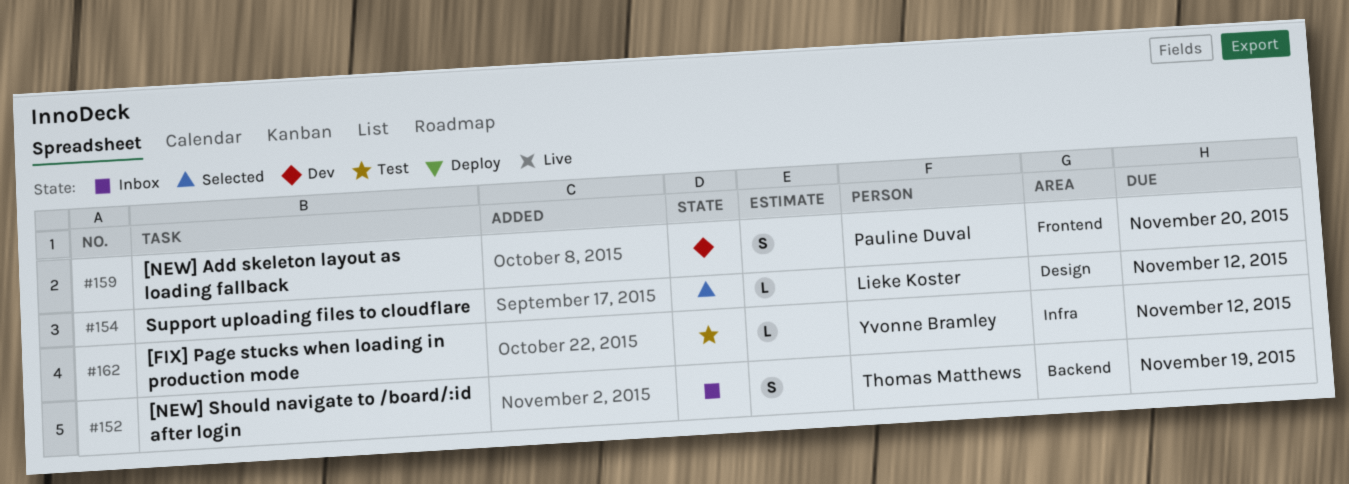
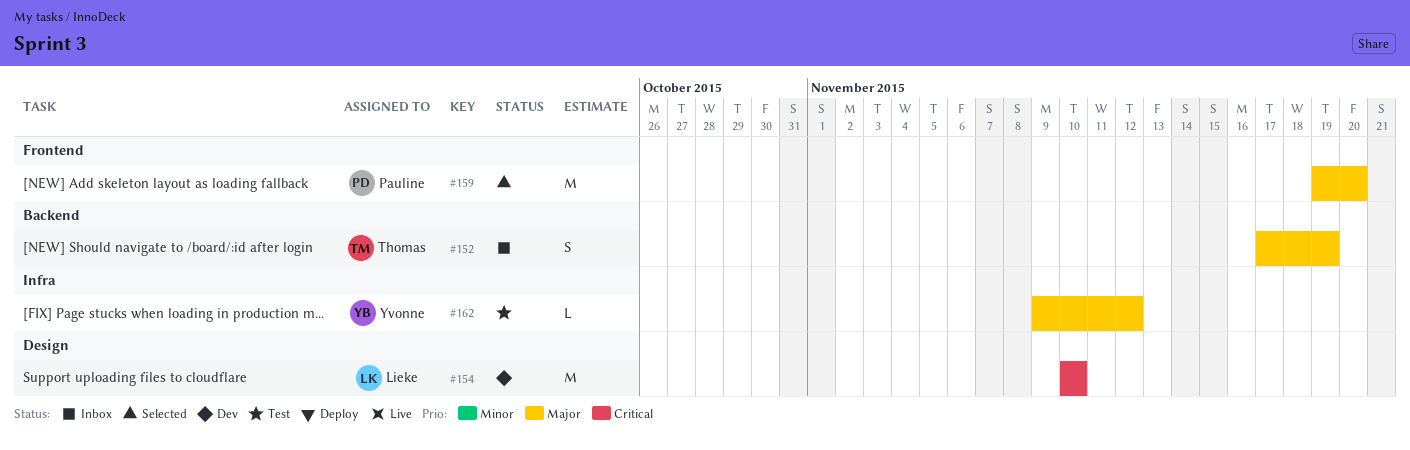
#154, status: Selected -> Dev
#154, estimate: L -> M
#154, due: Nov 12 -> Nov 10
#159, status: Dev -> Selected
#159, estimate: S -> M

